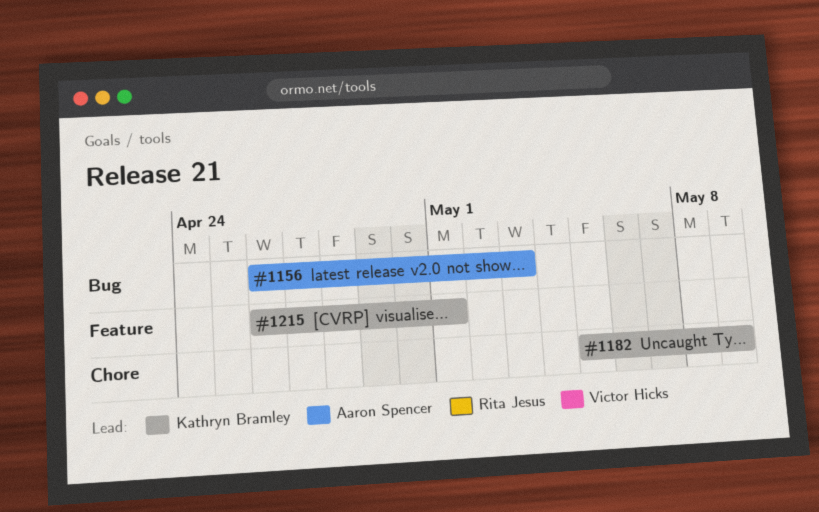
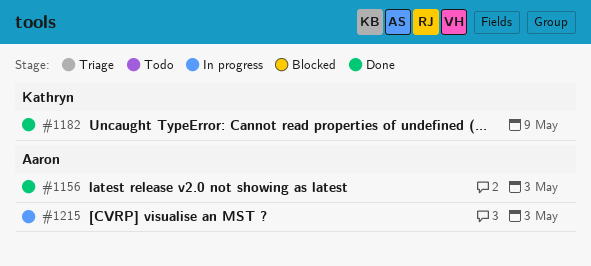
#1215, owner: Kathryn Bramley -> Aaron Spencer
#1215, due: May 1 -> May 3

